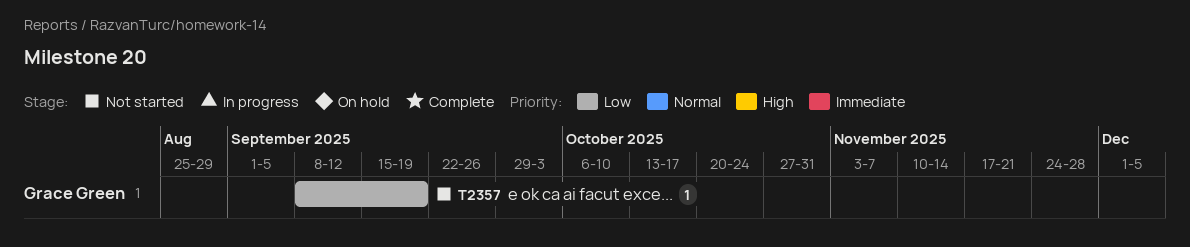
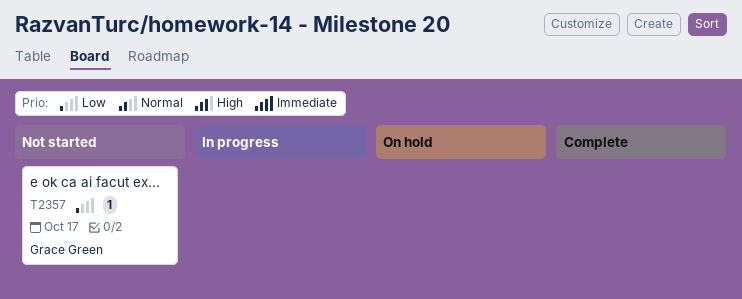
T2357, due: Sep 19 -> Oct 17

